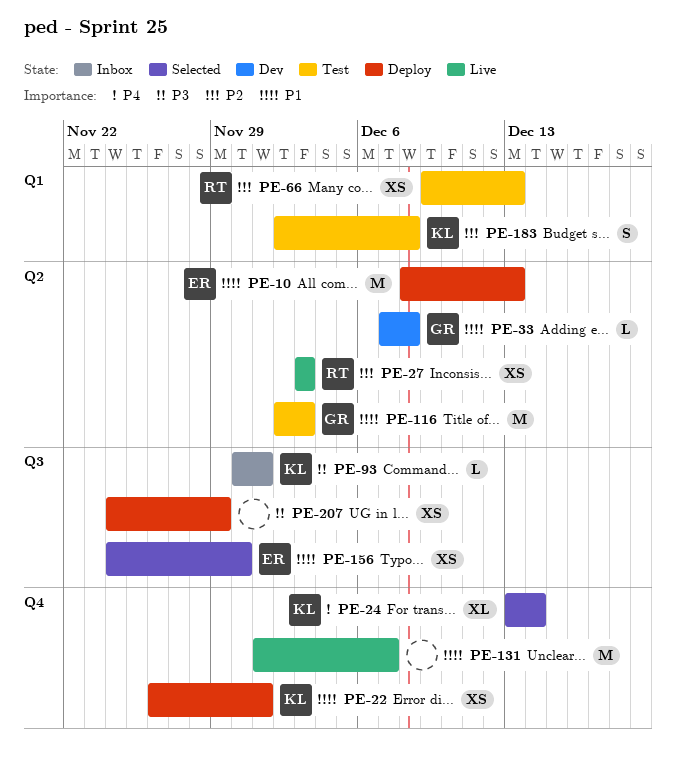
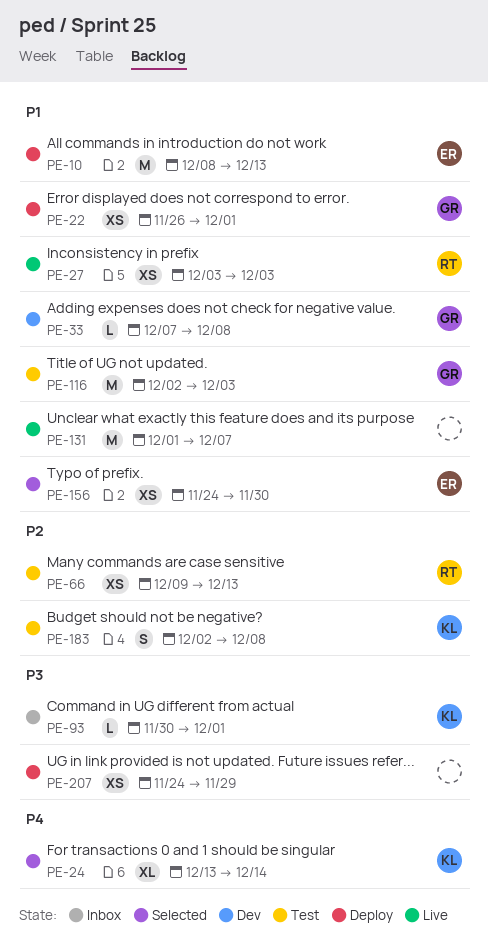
PE-22, owner: KL -> GR
PE-27, priority: P2 -> P1

